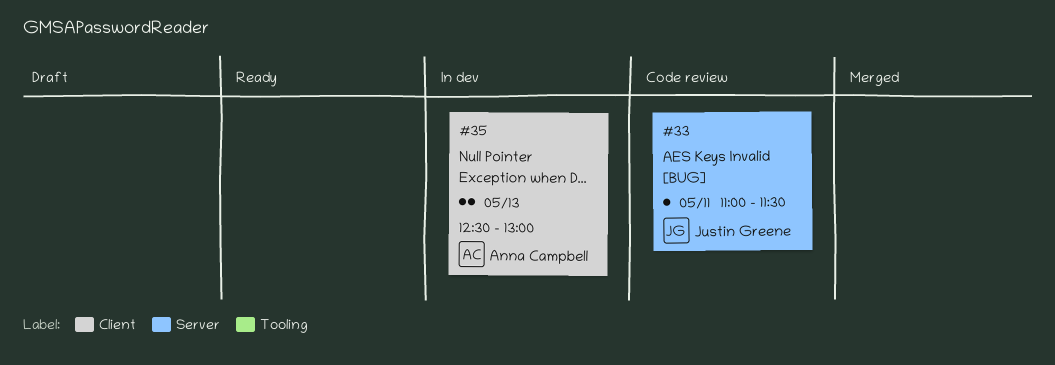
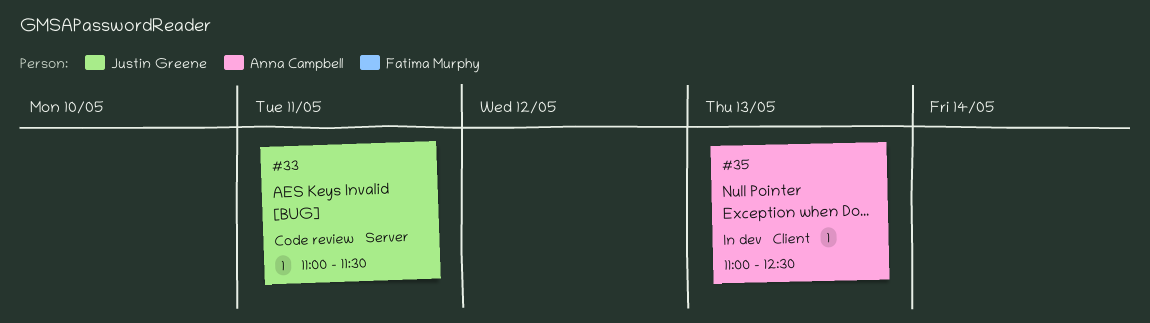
#35, estimate: 2 -> 1
#35, begins: 12:30 -> 11:00
#35, ends: 13:00 -> 12:30

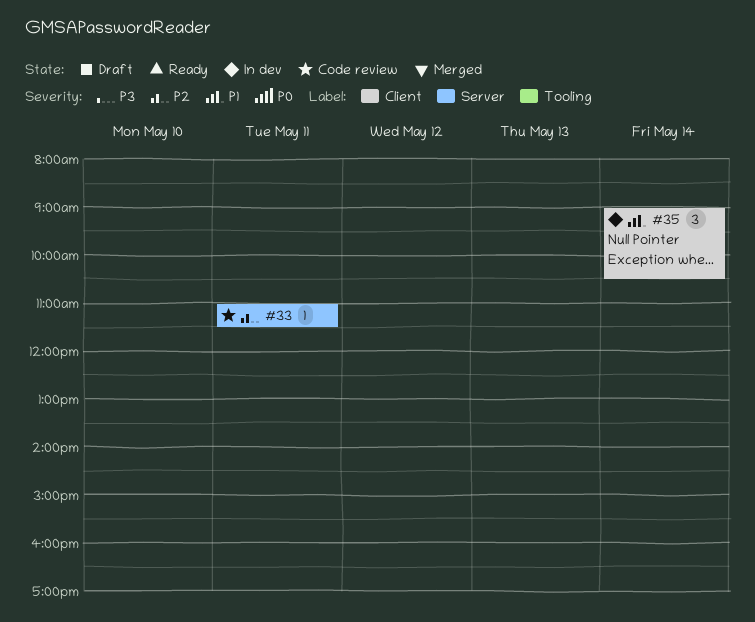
#35, estimate: 1 -> 3
#35, day: May 13 -> May 14
#35, begins: 11:00 -> 09:00
#35, ends: 12:30 -> 10:30

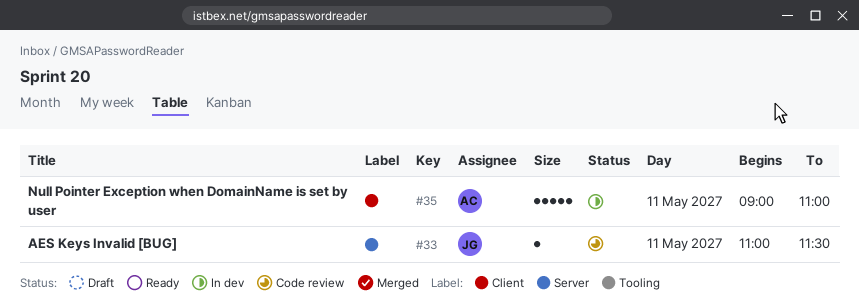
#35, estimate: 3 -> 5
#35, day: May 14 -> May 11
#35, ends: 10:30 -> 11:00

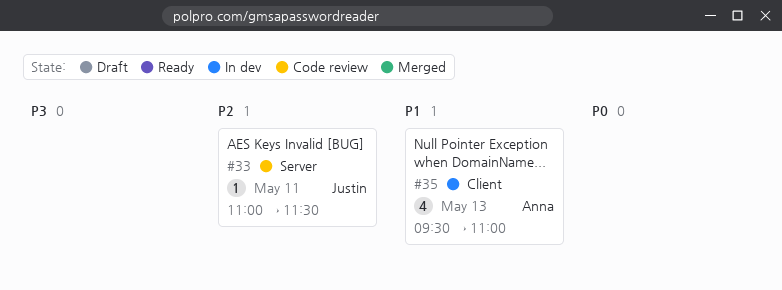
#35, estimate: 5 -> 4
#35, day: May 11 -> May 13
#35, begins: 09:00 -> 09:30

